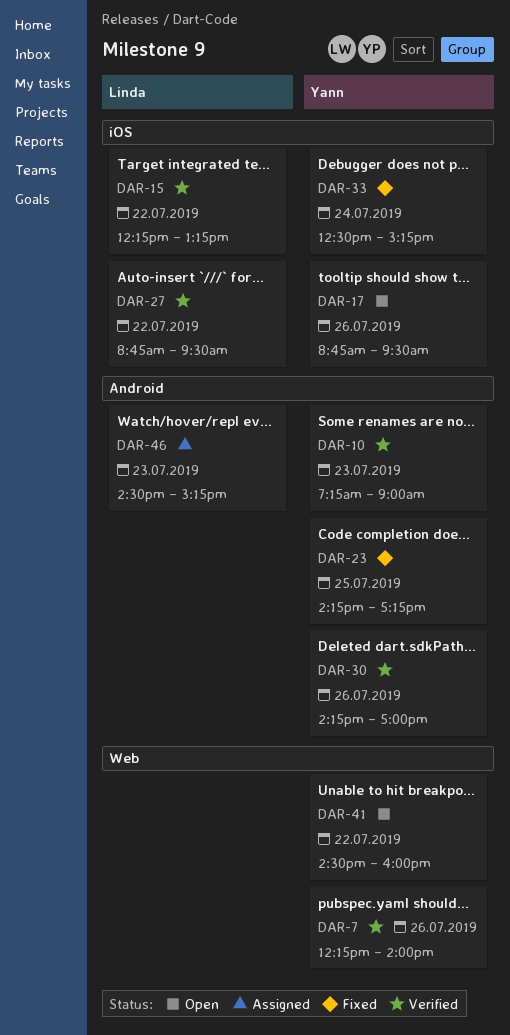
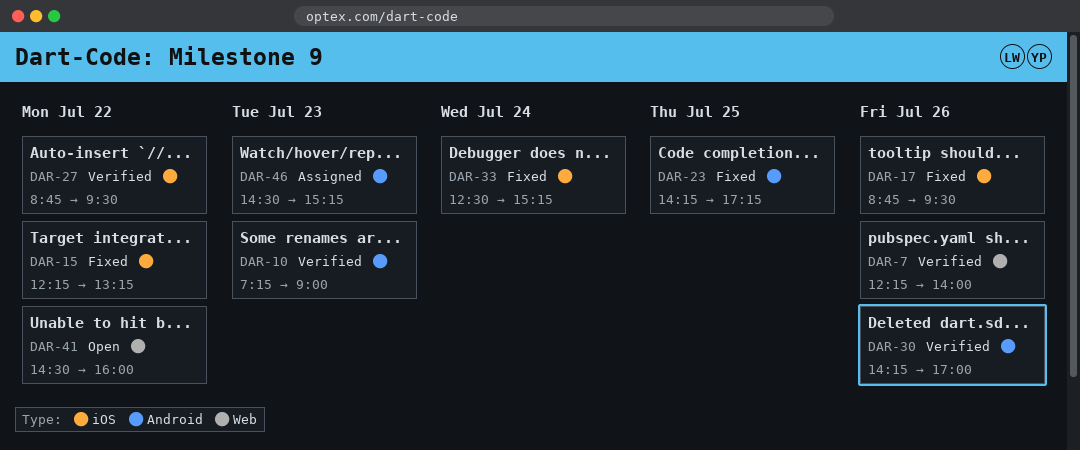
DAR-15, status: Verified -> Fixed
DAR-17, status: Open -> Fixed

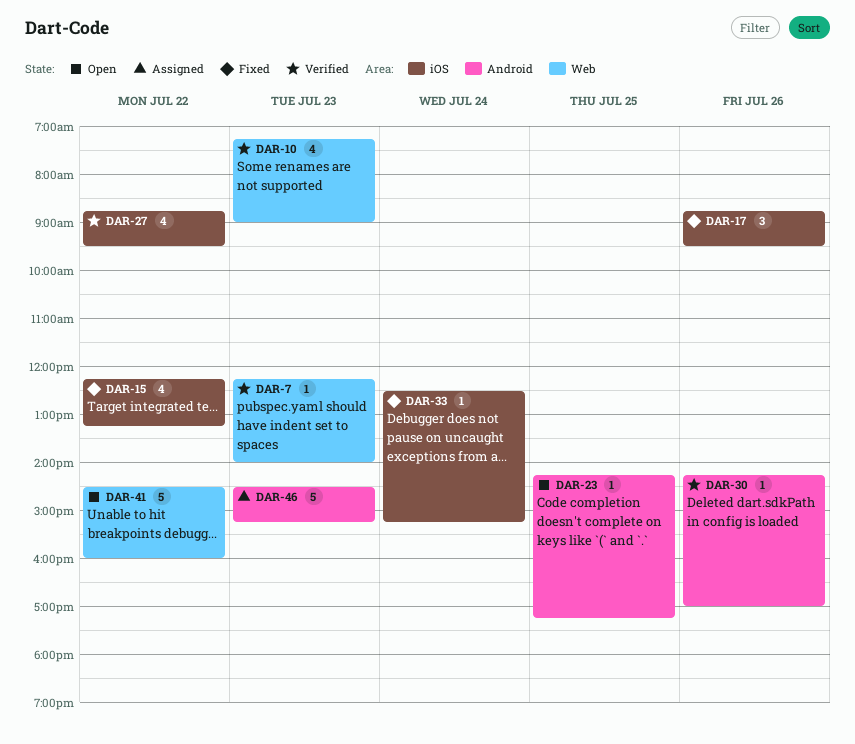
DAR-7, day: Jul 26 -> Jul 23
DAR-10, label: Android -> Web
DAR-23, status: Fixed -> Open

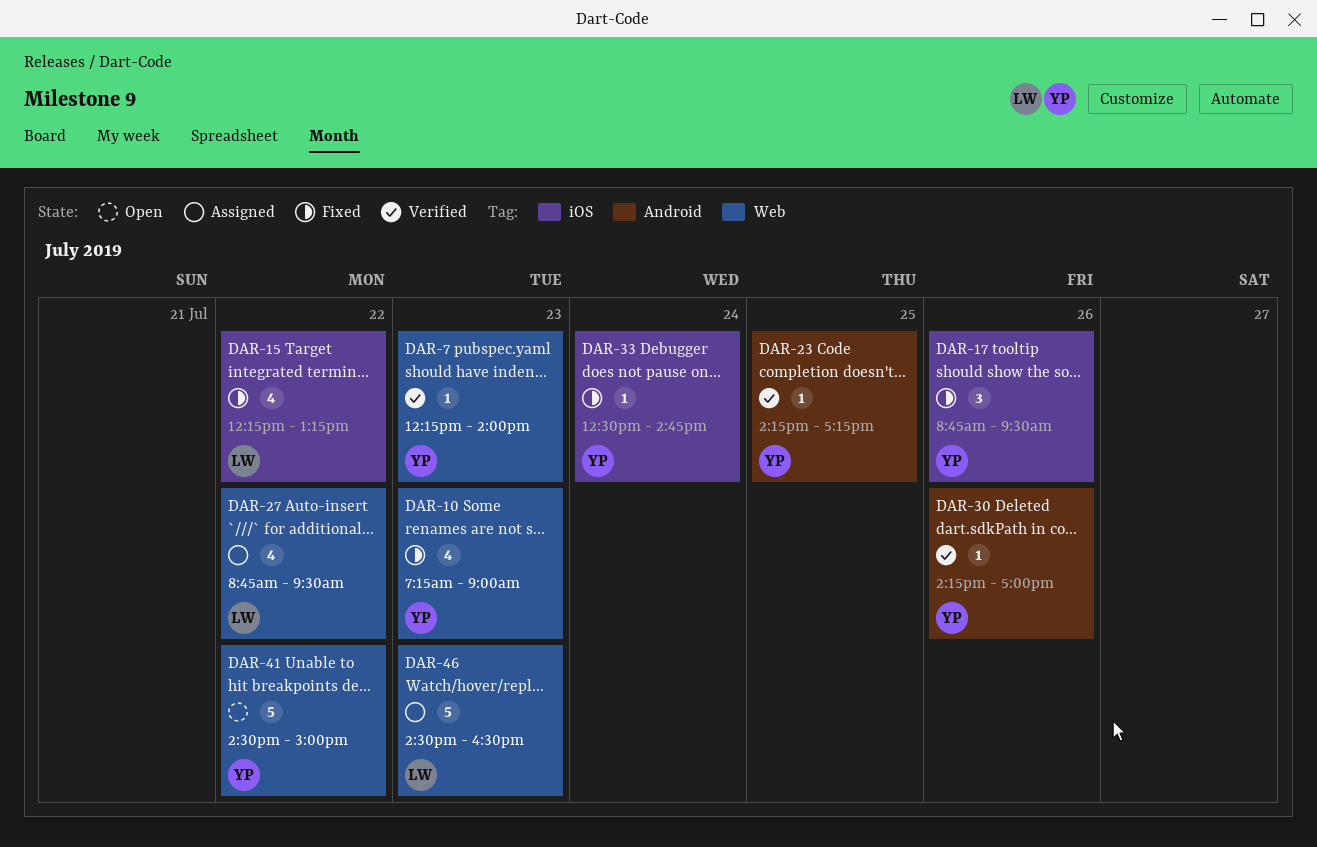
DAR-10, status: Verified -> Fixed
DAR-23, status: Open -> Verified
DAR-27, status: Verified -> Assigned
DAR-27, label: iOS -> Web
DAR-33, ends: 15:15 -> 14:45
DAR-41, ends: 16:00 -> 15:00
DAR-46, label: Android -> Web
DAR-46, ends: 15:15 -> 16:30

